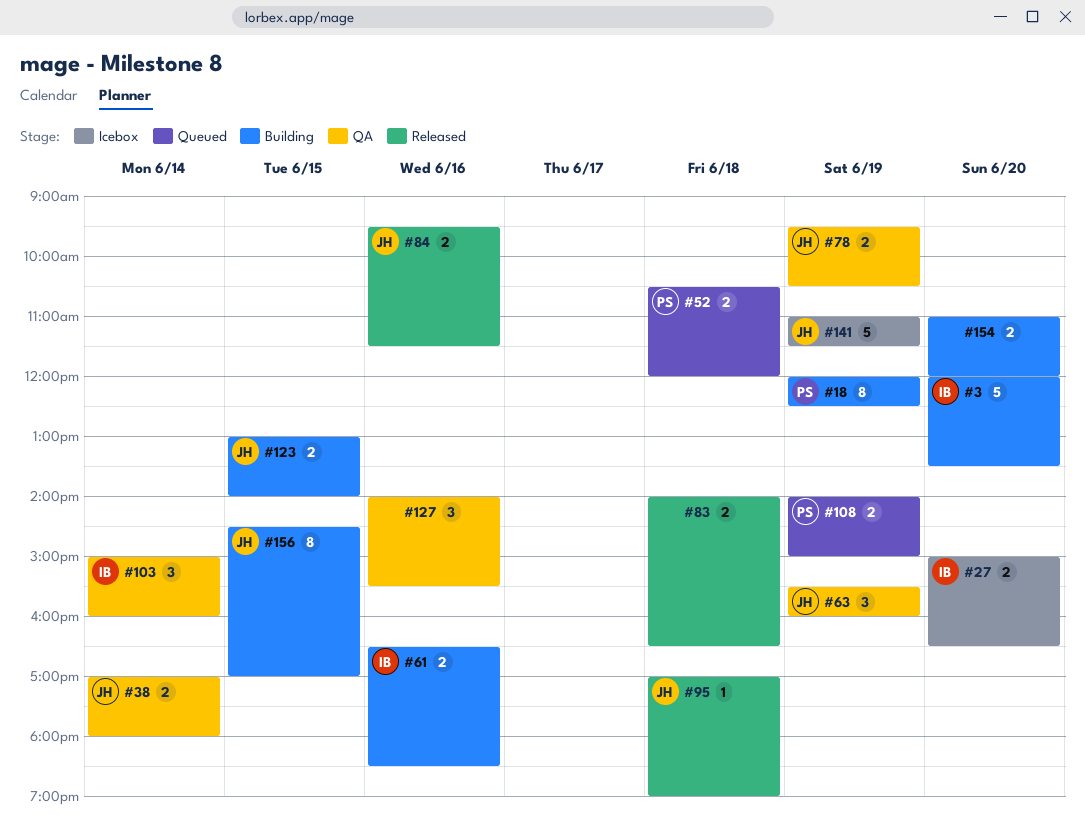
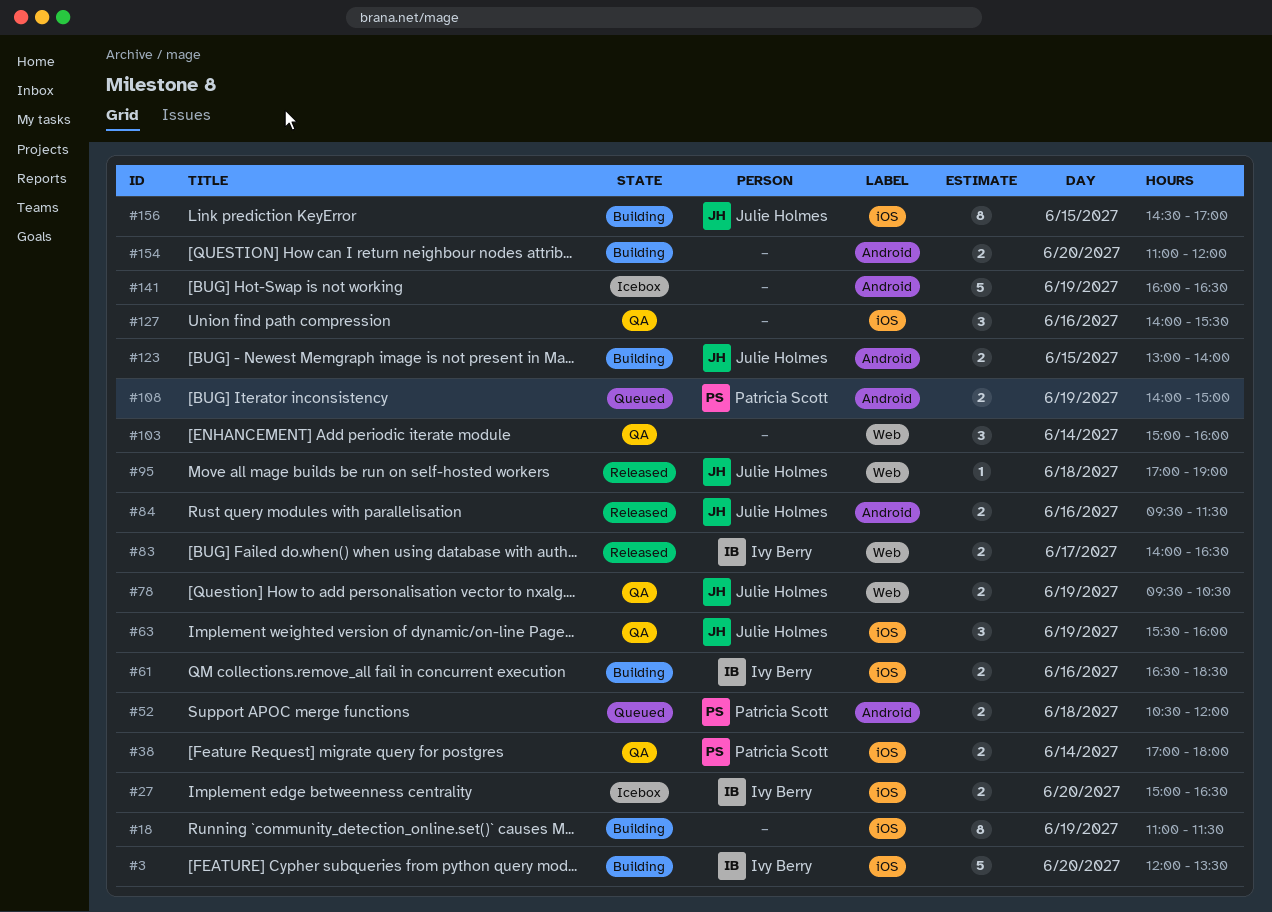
#18, owner: Patricia Scott -> none
#18, begins: 12:00 -> 11:00
#18, ends: 12:30 -> 11:30
#38, owner: Julie Holmes -> Patricia Scott
#83, owner: none -> Ivy Berry
#83, day: Jun 18 -> Jun 17
#103, owner: Ivy Berry -> none
#141, owner: Julie Holmes -> none
#141, begins: 11:00 -> 16:00
#141, ends: 11:30 -> 16:30

